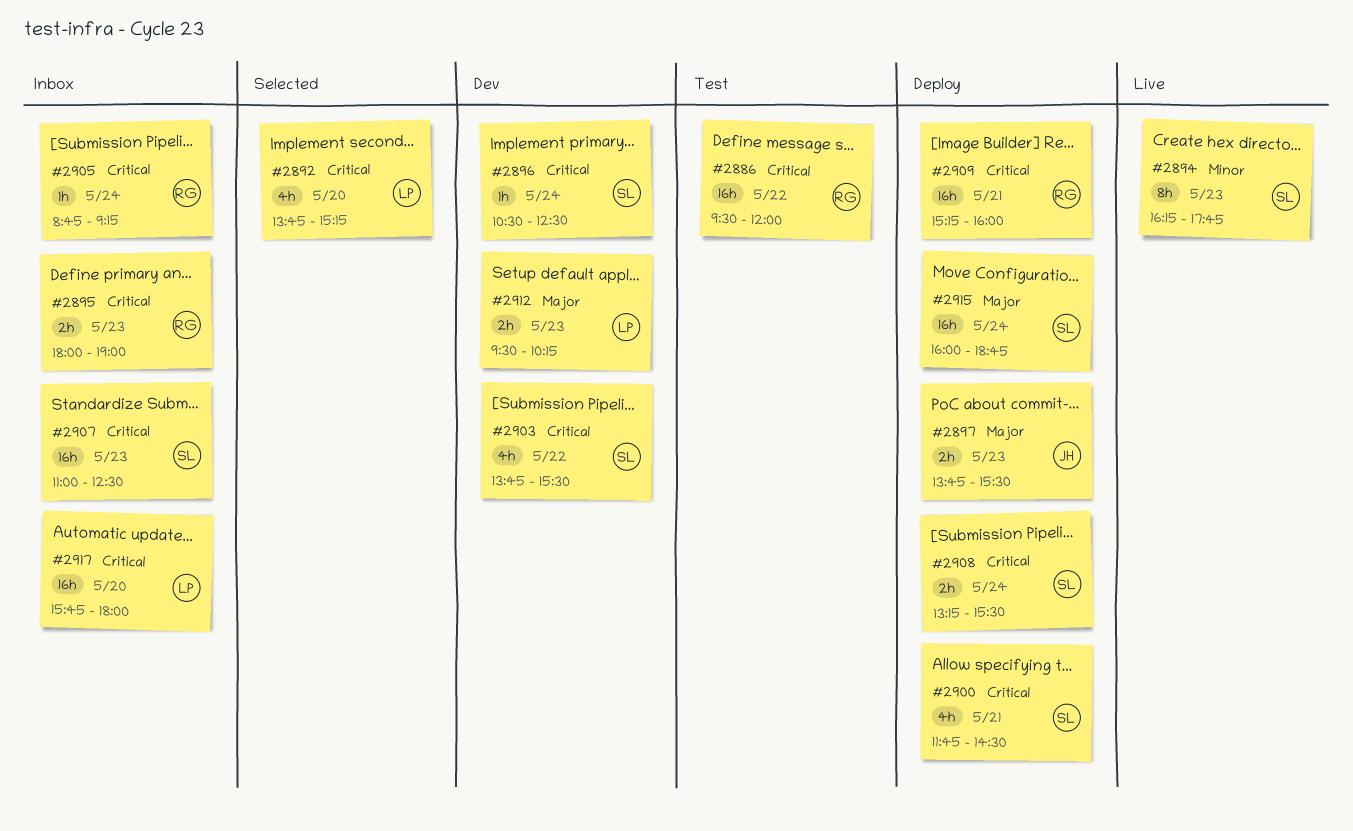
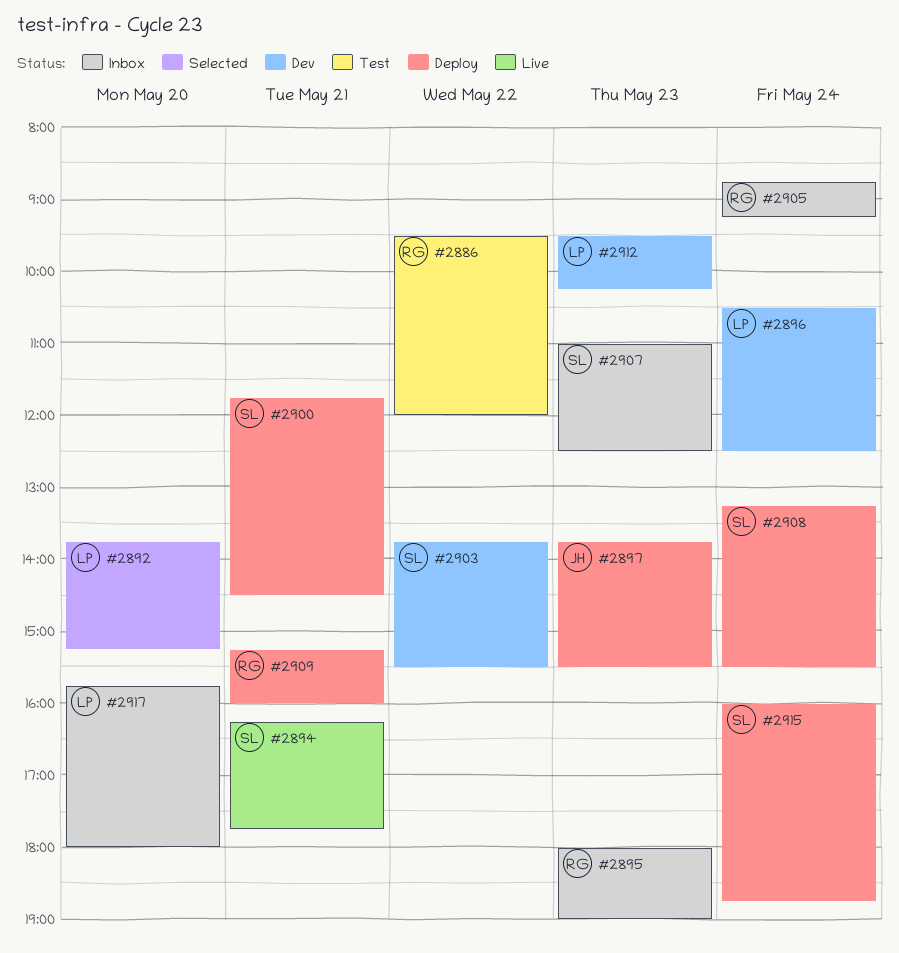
#2894, day: May 23 -> May 21
#2896, owner: SL -> LP

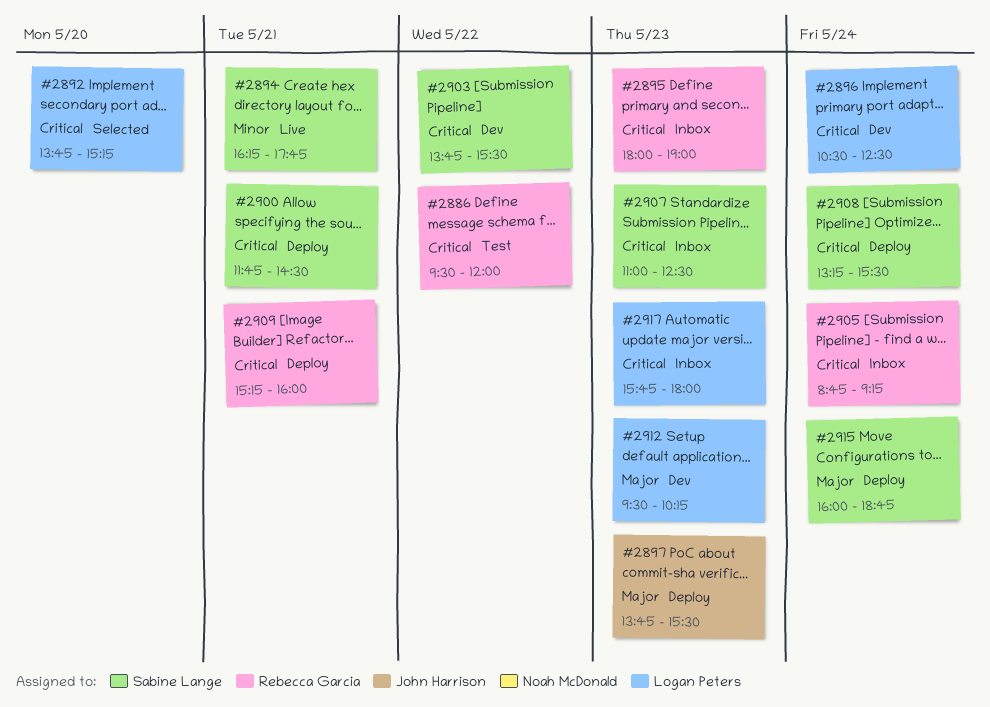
#2917, day: May 20 -> May 23

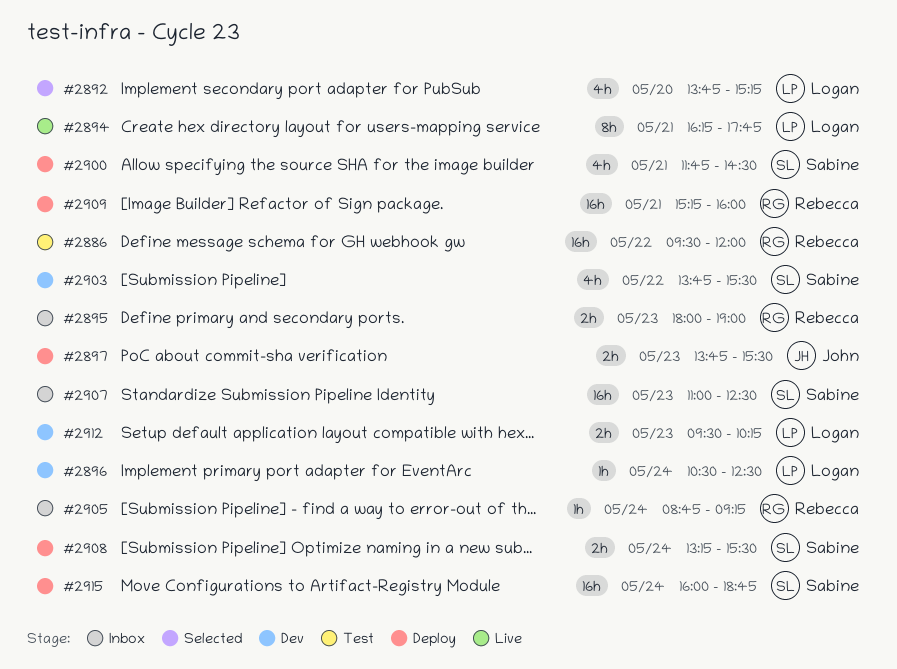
#2894, owner: Sabine Lange -> Logan Peters
#2917: present -> none

